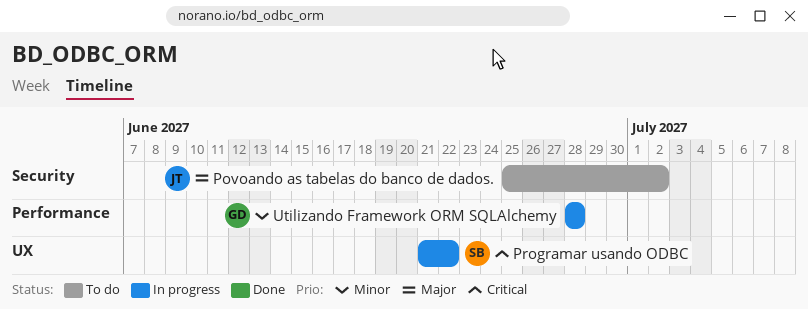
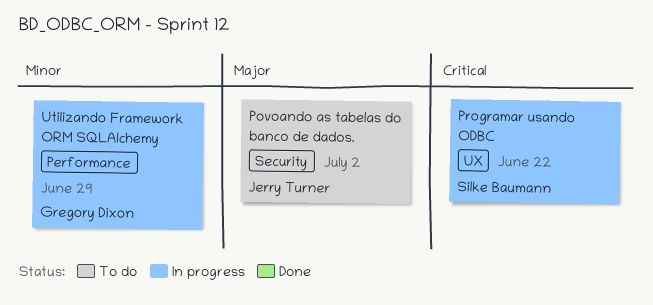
Utilizando Framework ORM SQLAlchemy, due: Jun 28 -> Jun 29

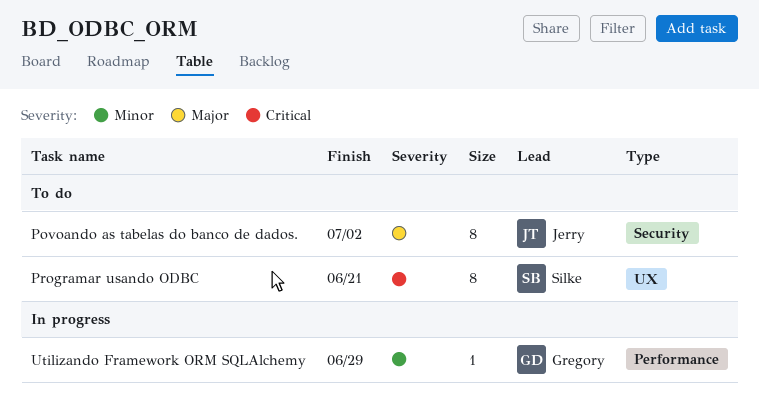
Programar usando ODBC, status: In progress -> To do
Programar usando ODBC, due: Jun 22 -> Jun 21

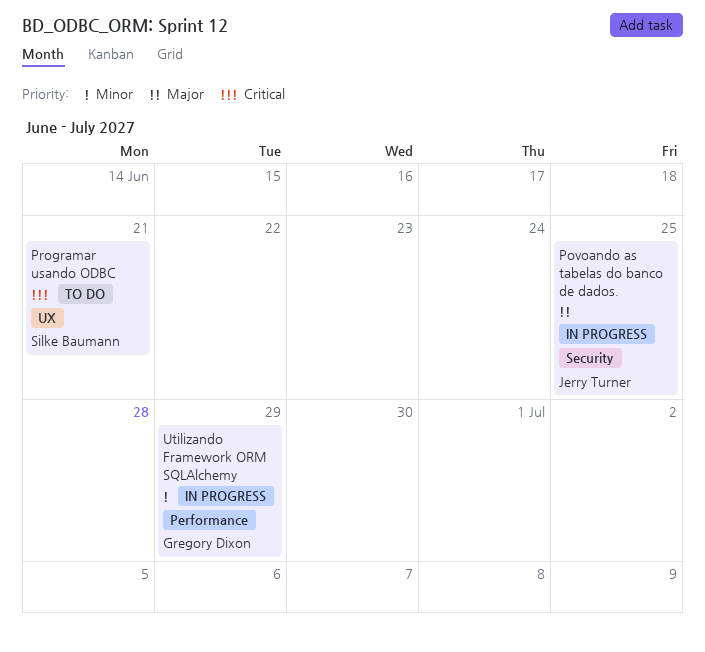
Povoando as tabelas do banco de dados., status: To do -> In progress
Povoando as tabelas do banco de dados., due: Jul 2 -> Jun 25

